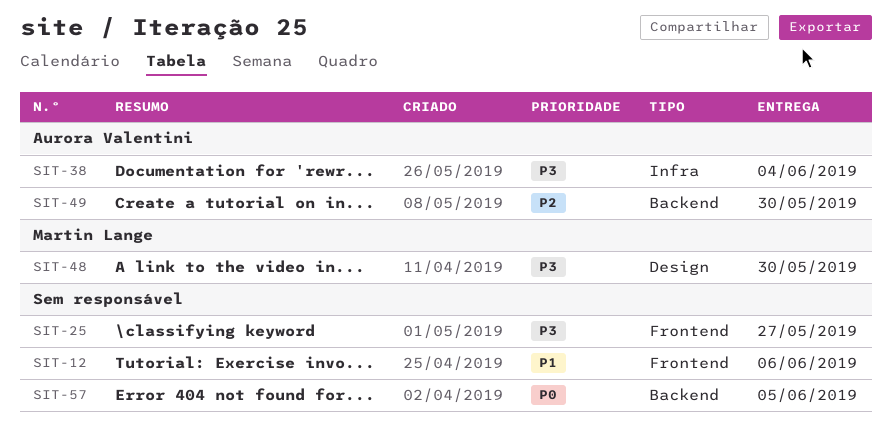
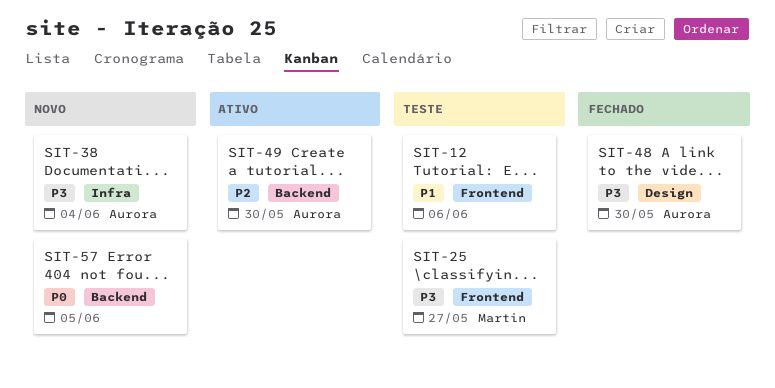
SIT-25, owner: none -> Martin Lange
SIT-48, owner: Martin Lange -> Aurora Valentini

